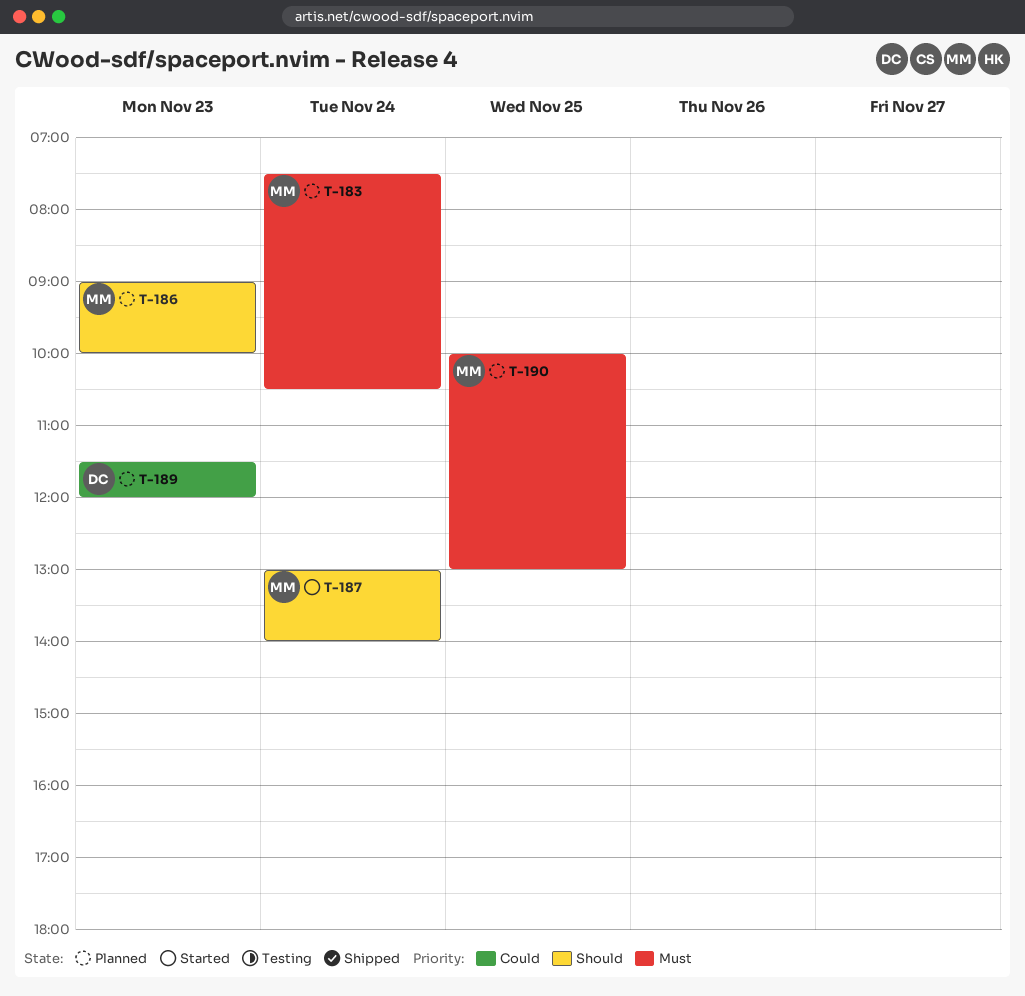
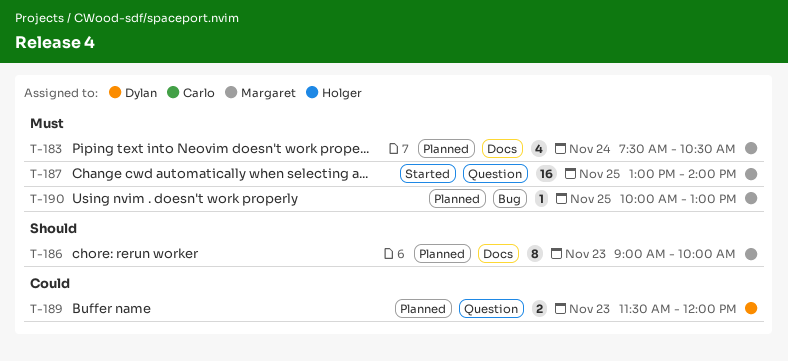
T-187, priority: Should -> Must
T-187, day: Nov 24 -> Nov 25

